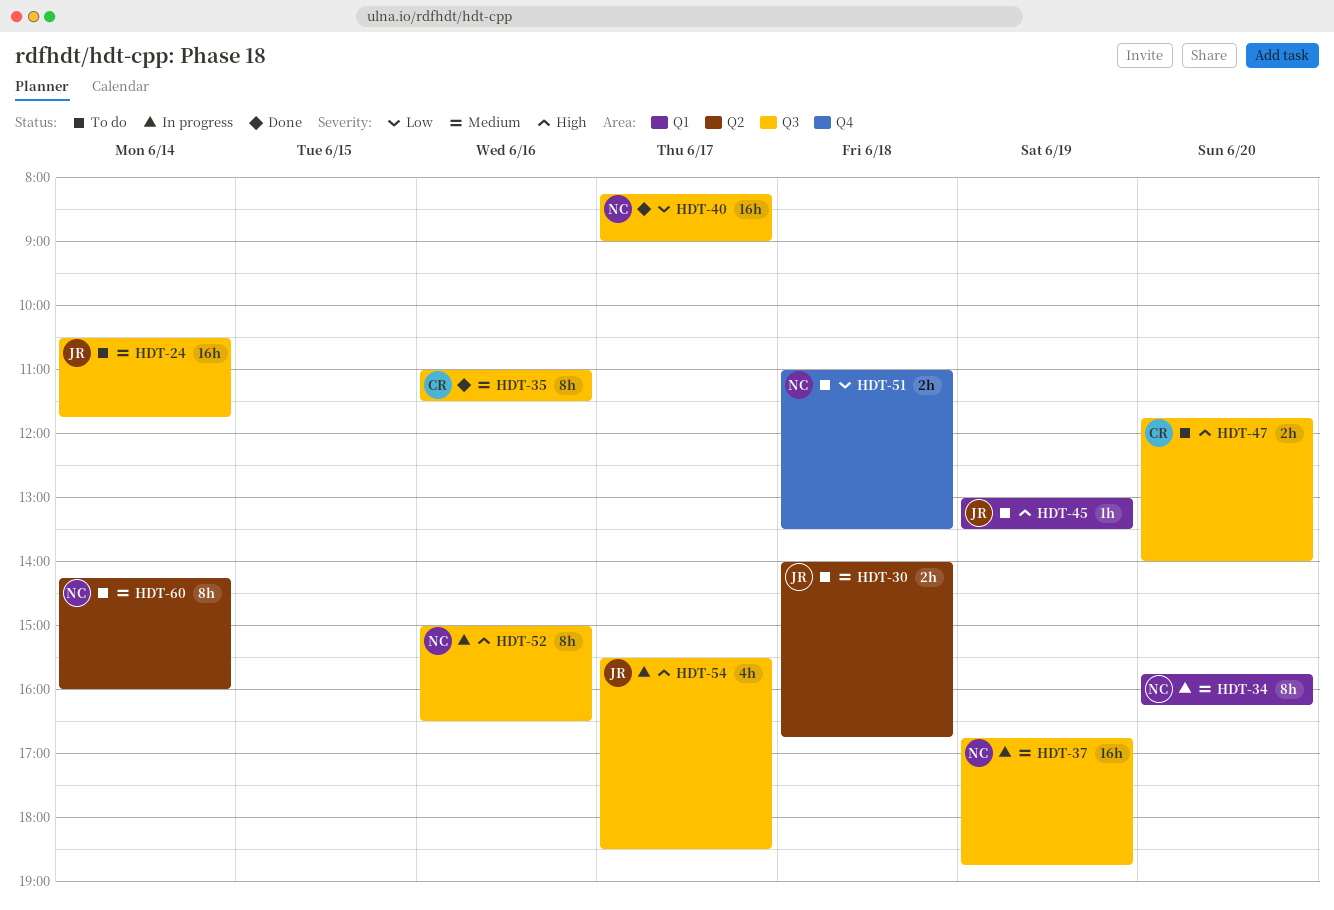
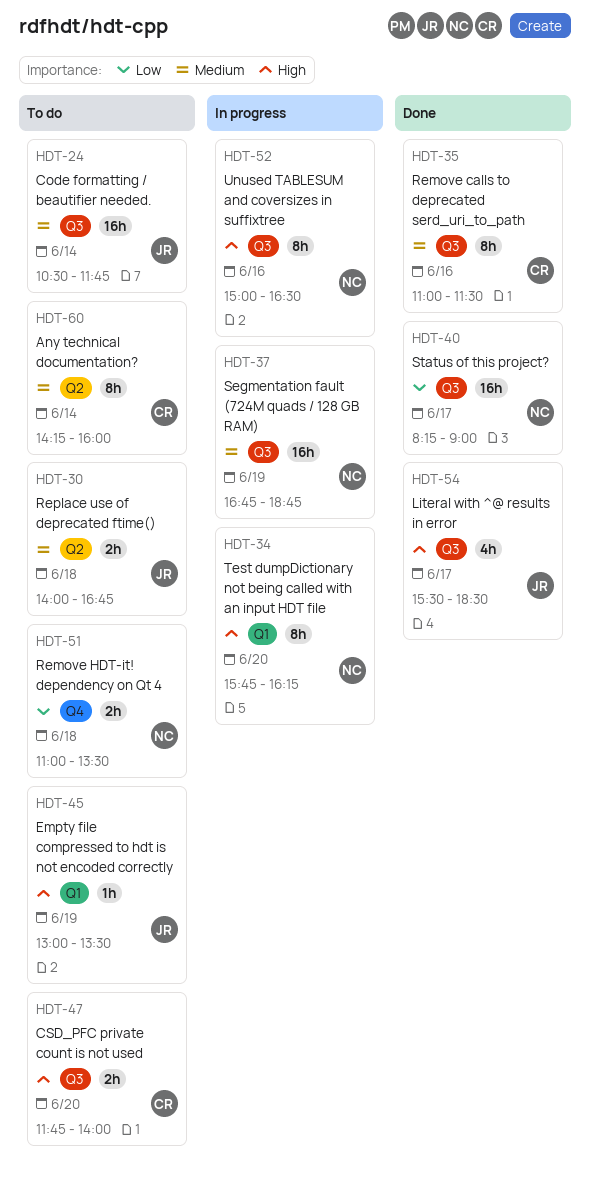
HDT-34, priority: Medium -> High
HDT-54, status: In progress -> Done
HDT-60, owner: NC -> CR

